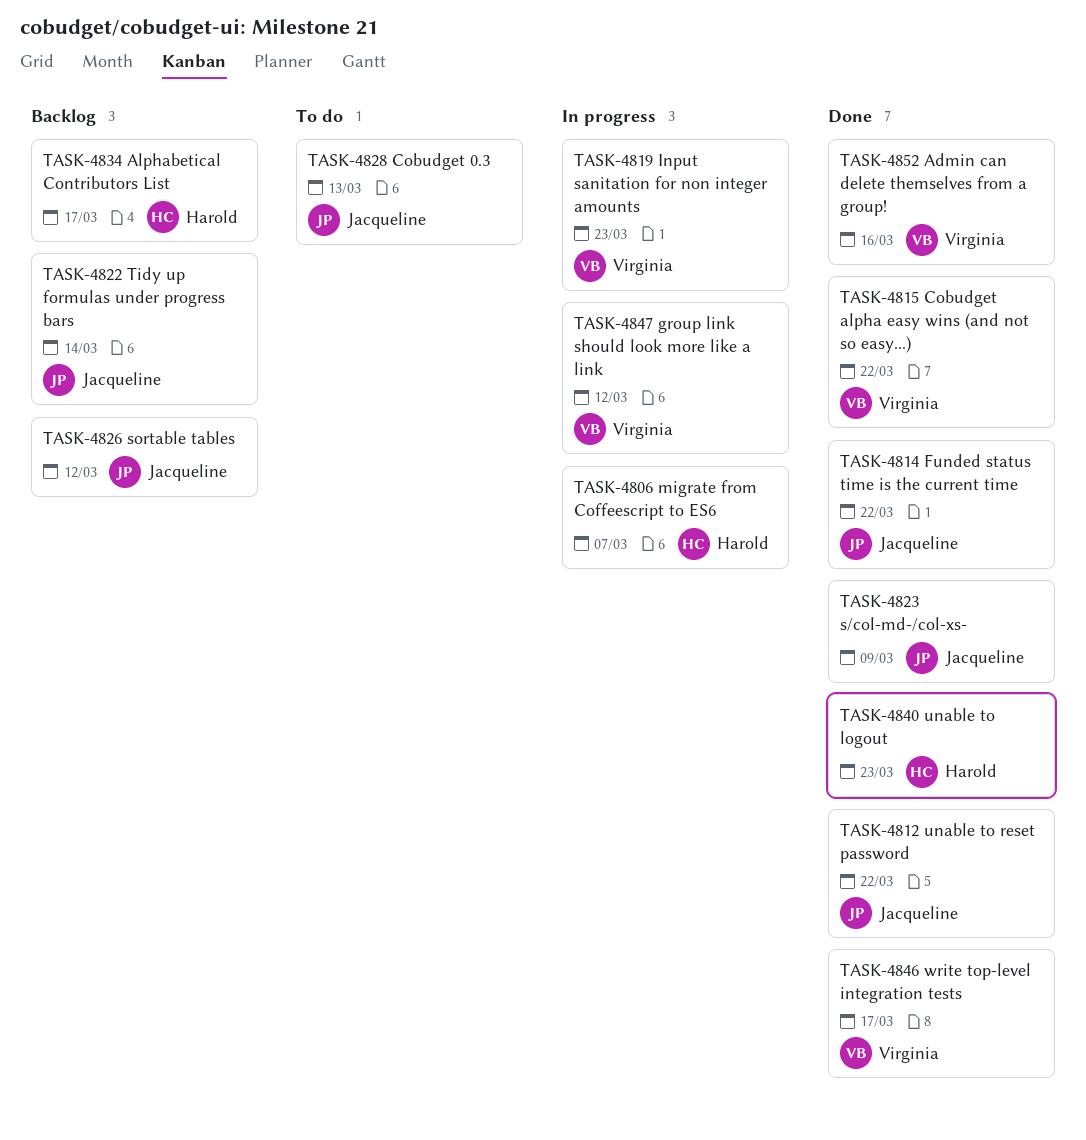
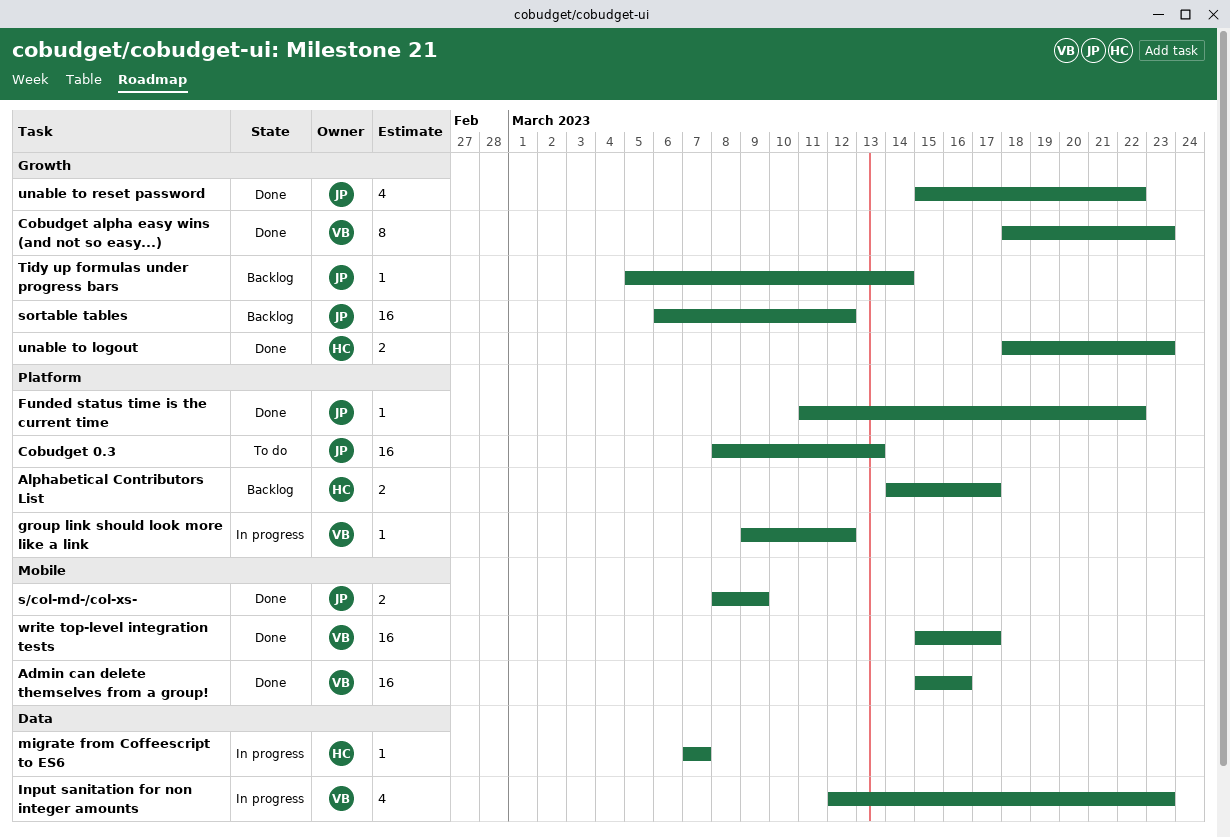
Cobudget alpha easy wins (and not so easy...), due: Mar 22 -> Mar 23

